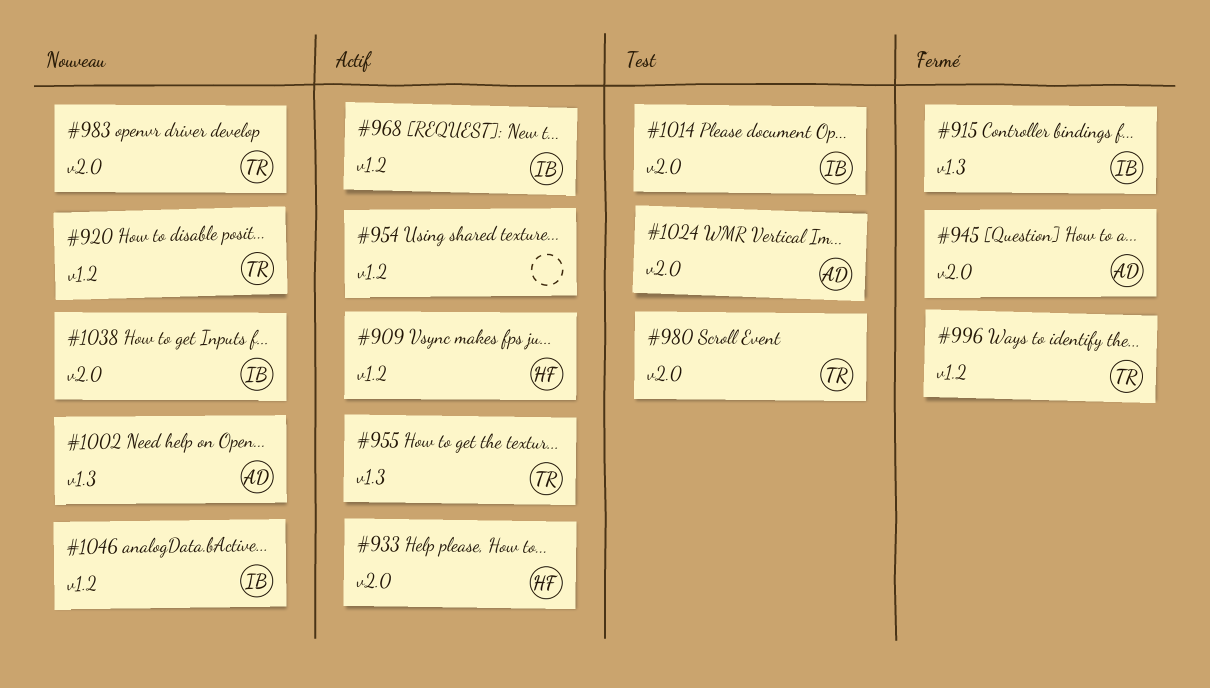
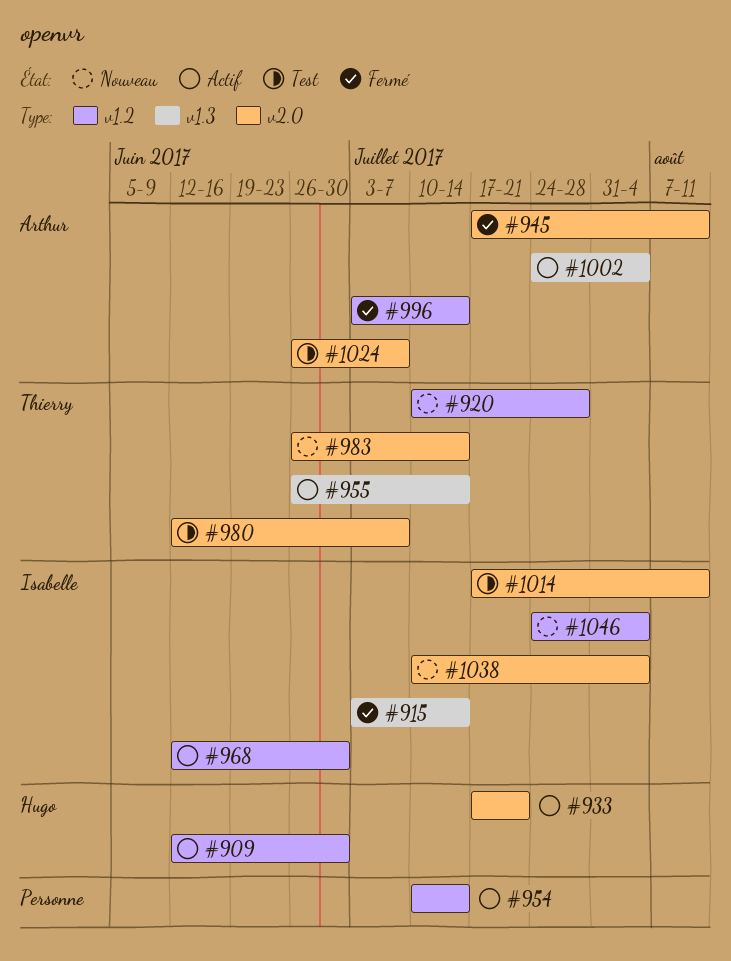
#996, owner: Thierry -> Arthur
#1002, status: Nouveau -> Actif

